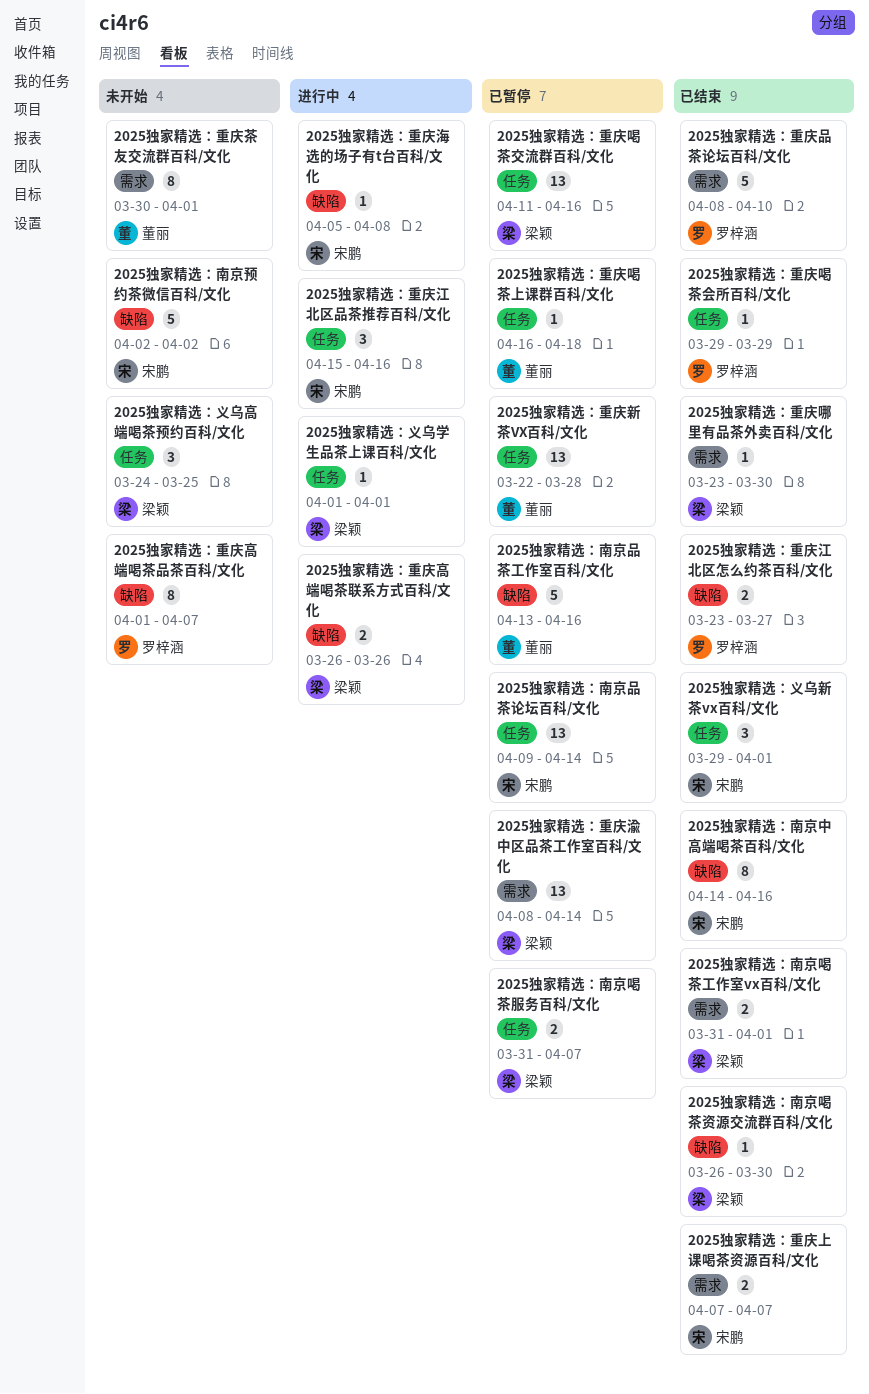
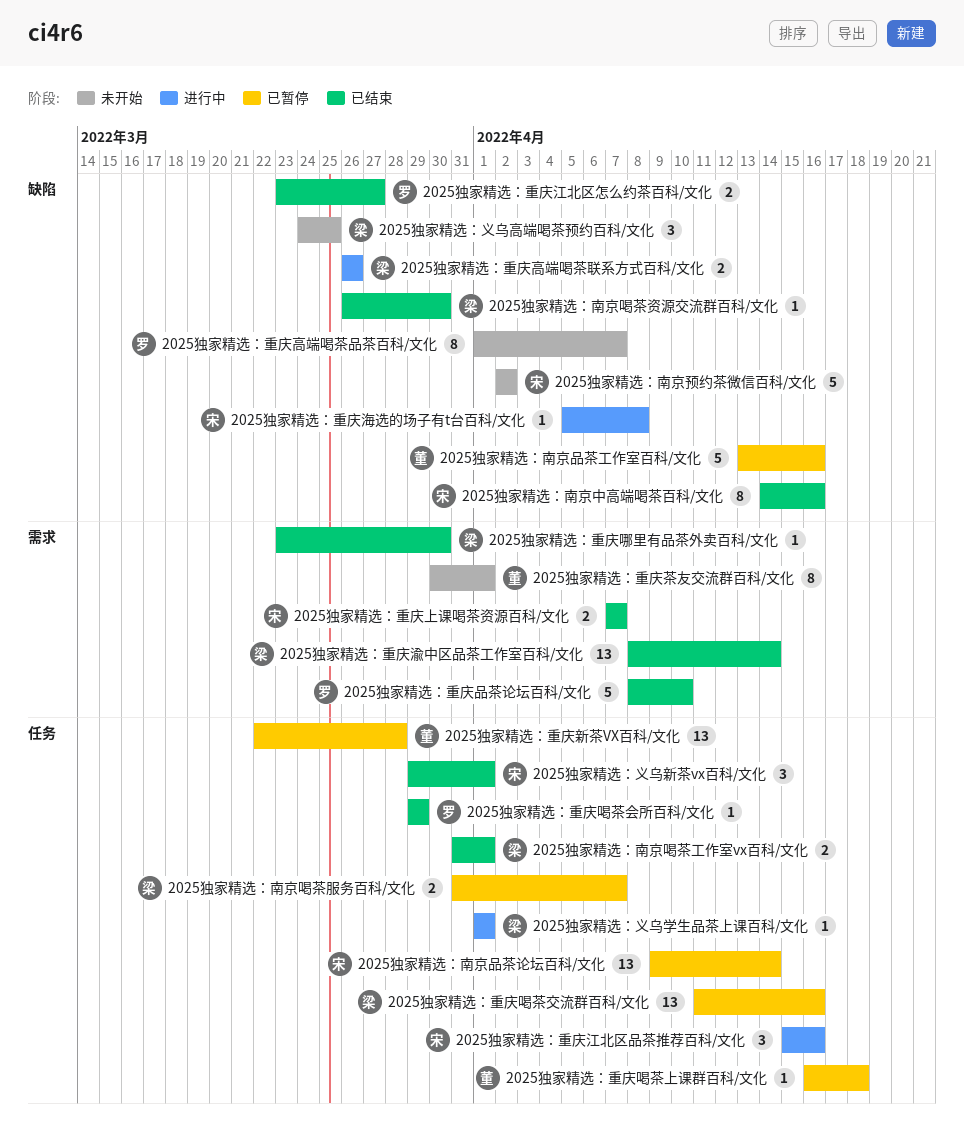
2025独家精选：义乌高端喝茶预约百科/文化, label: 任务 -> 缺陷
2025独家精选：南京喝茶工作室vx百科/文化, label: 需求 -> 任务
2025独家精选：重庆渝中区品茶工作室百科/文化, status: 已暂停 -> 已结束

